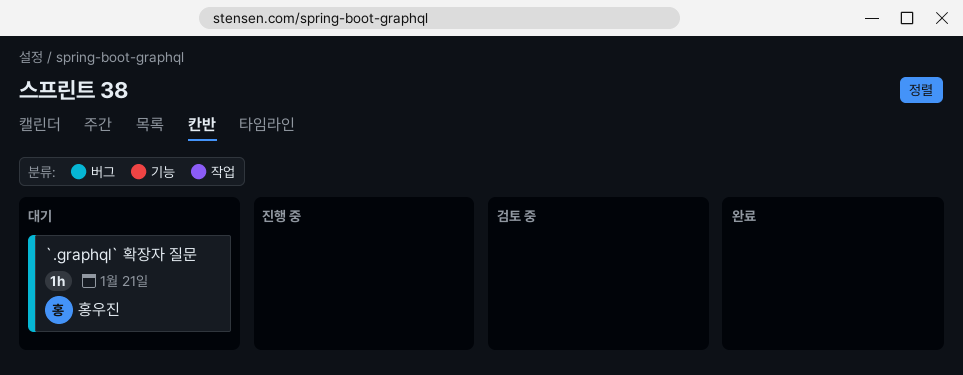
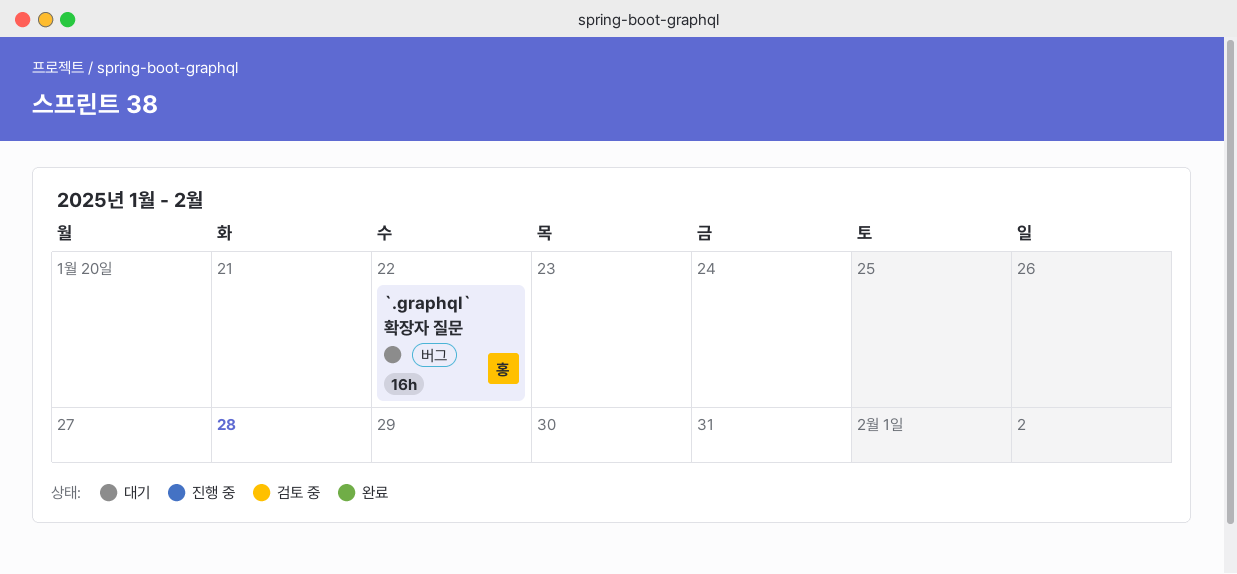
`.graphql` 확장자 질문, estimate: 1h -> 16h
`.graphql` 확장자 질문, due: Jan 21 -> Jan 22

